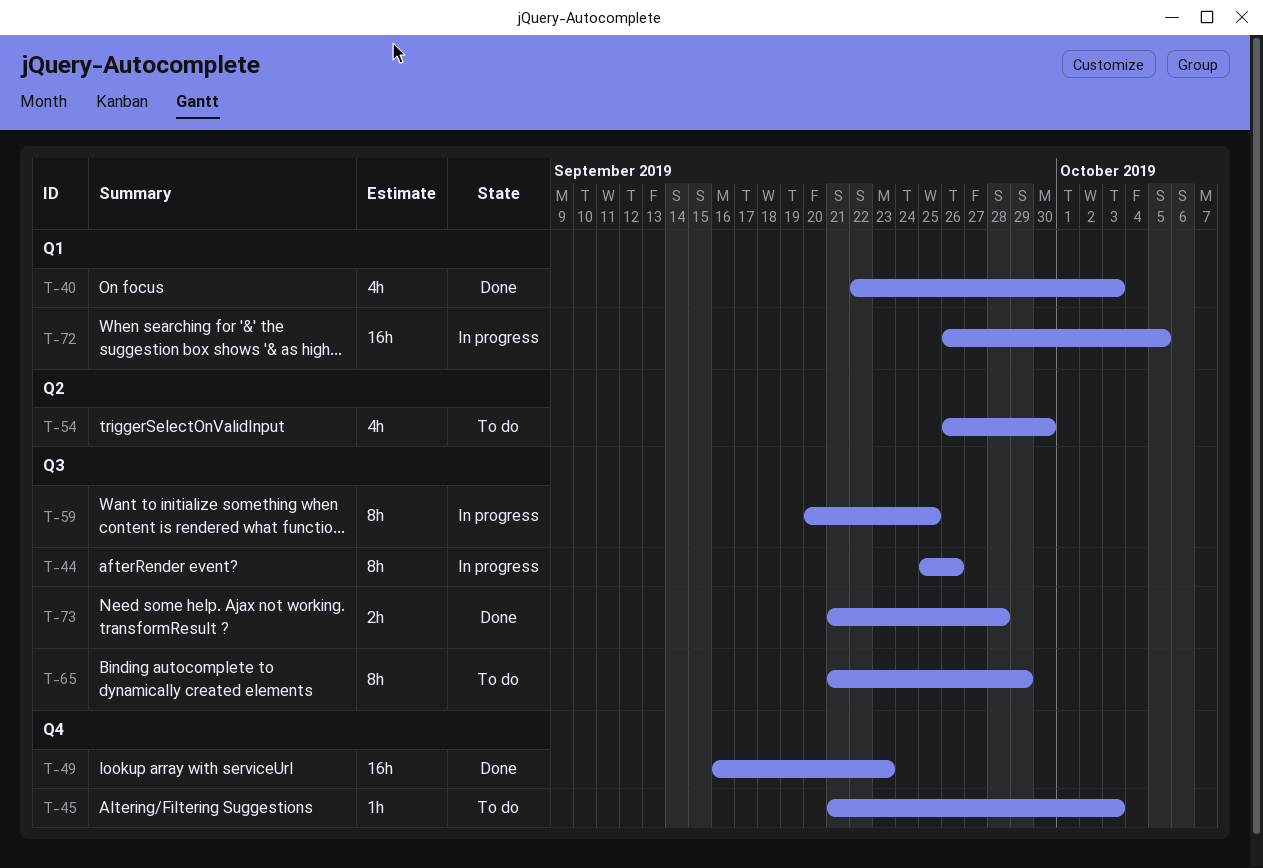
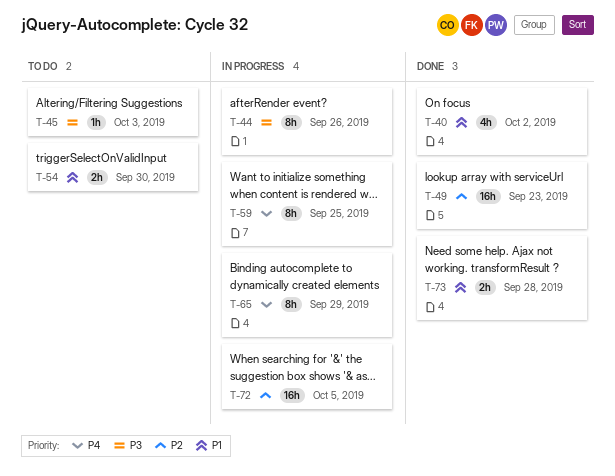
T-40, due: Oct 3 -> Oct 2
T-54, estimate: 4h -> 2h
T-65, status: To do -> In progress

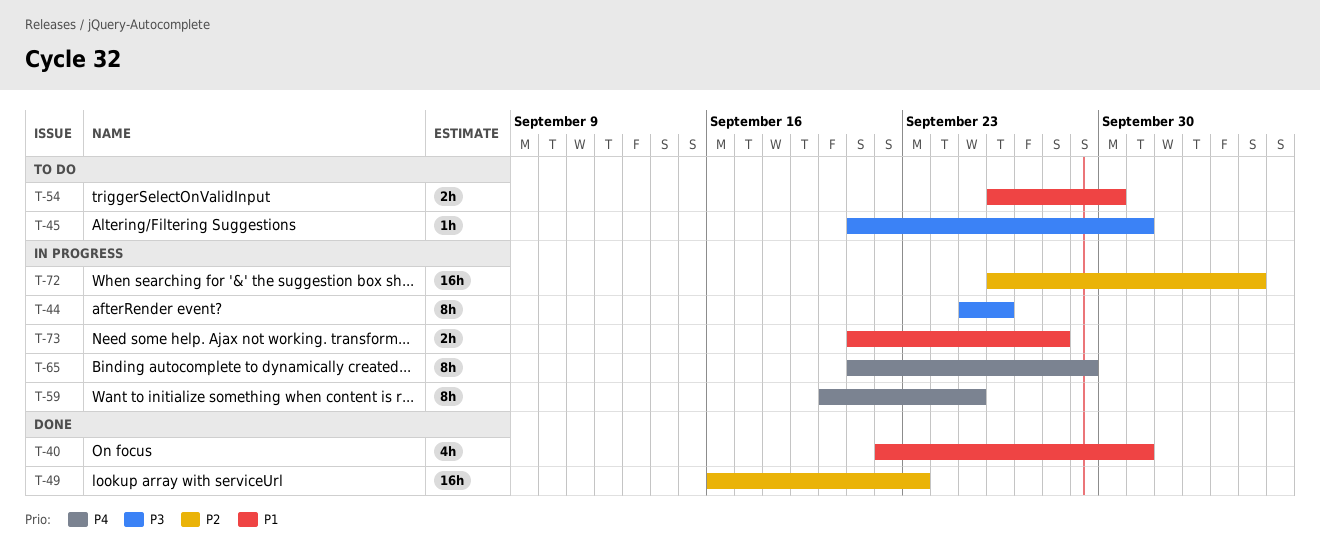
T-40, due: Oct 2 -> Oct 1
T-45, due: Oct 3 -> Oct 1
T-73, status: Done -> In progress

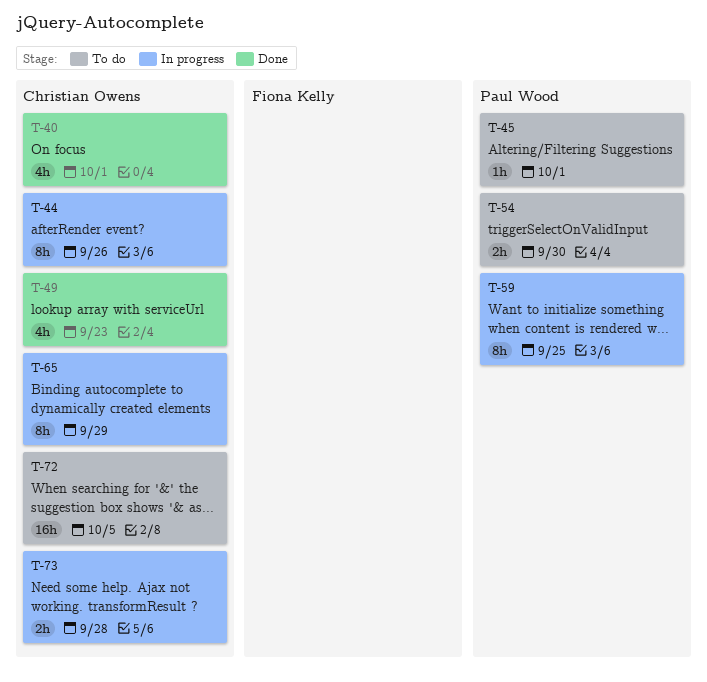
T-49, estimate: 16h -> 4h
T-72, status: In progress -> To do

